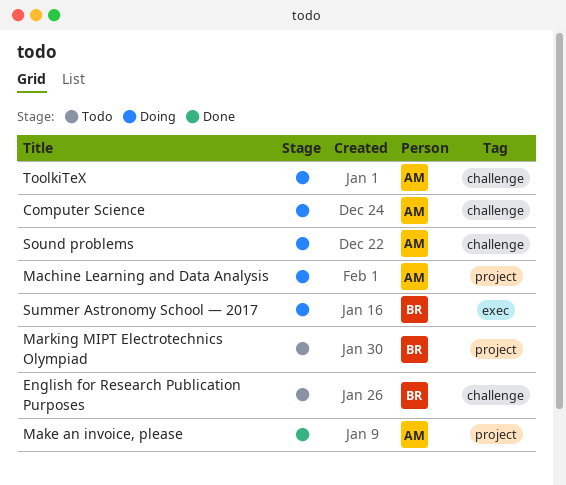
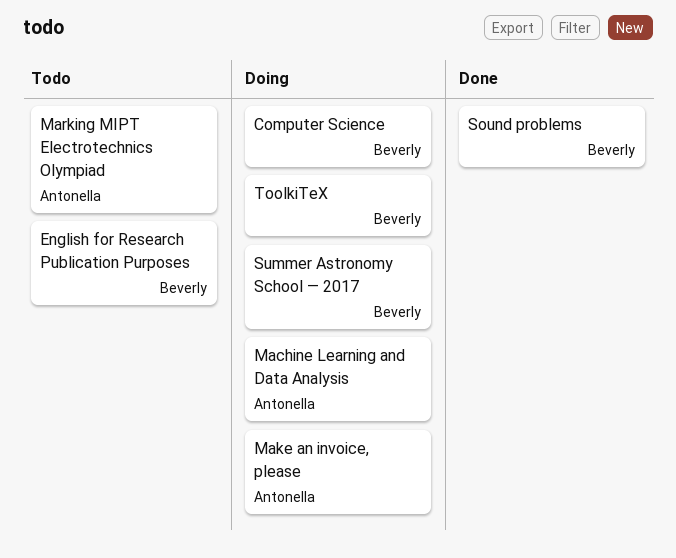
Computer Science, owner: Antonella -> Beverly
Make an invoice, please, status: Done -> Doing
Marking MIPT Electrotechnics Olympiad, owner: Beverly -> Antonella
Sound problems, status: Doing -> Done
Sound problems, owner: Antonella -> Beverly
ToolkiTeX, owner: Antonella -> Beverly

